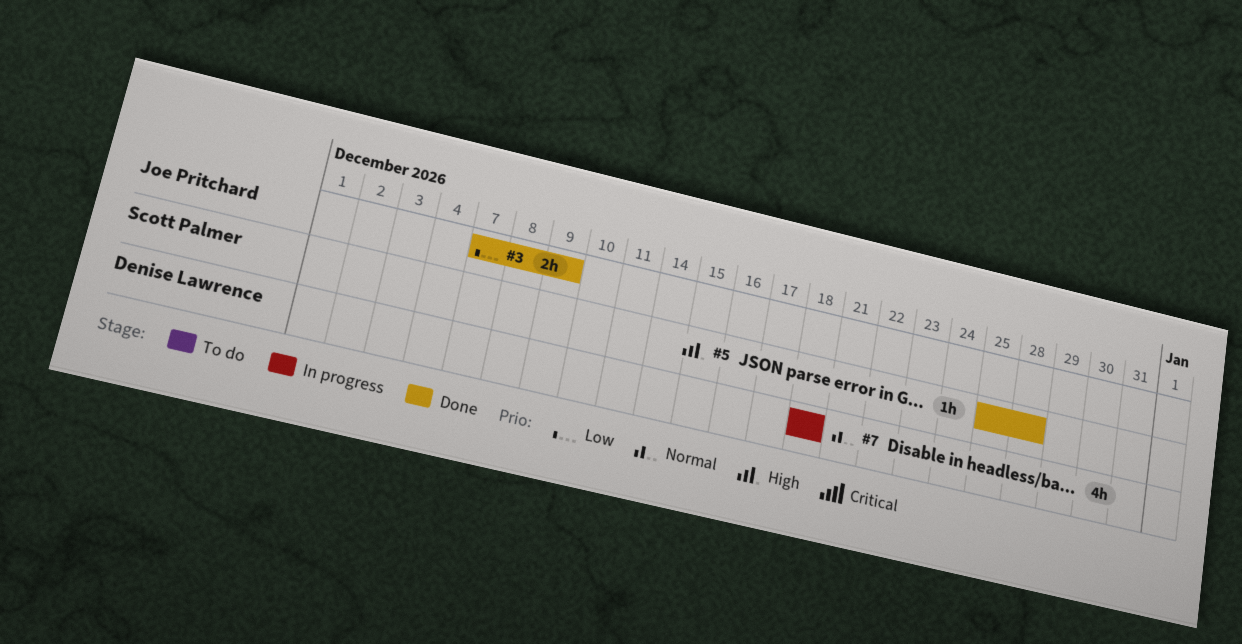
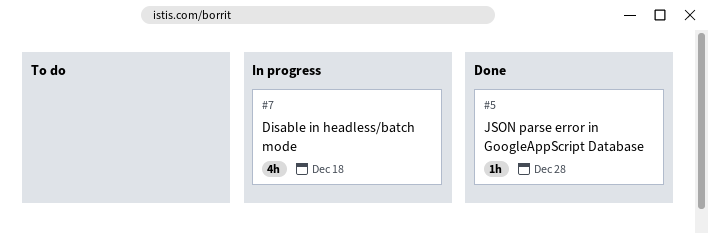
#3: present -> none

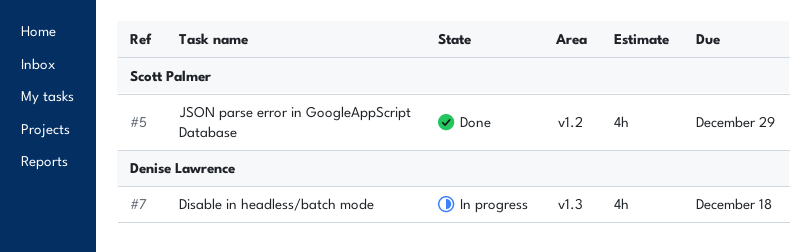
#5, estimate: 1h -> 4h
#5, due: Dec 28 -> Dec 29

